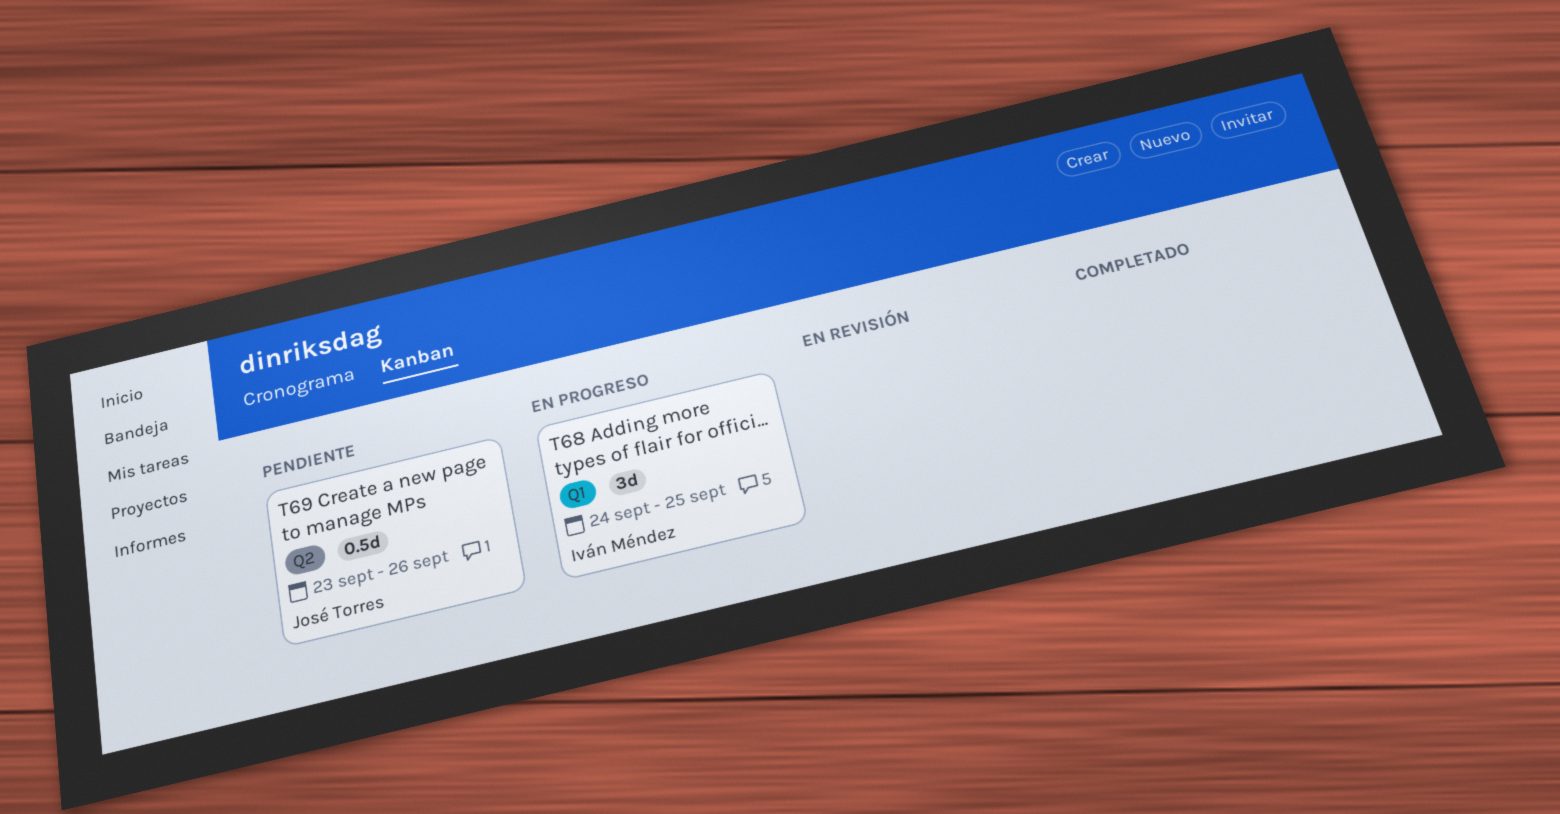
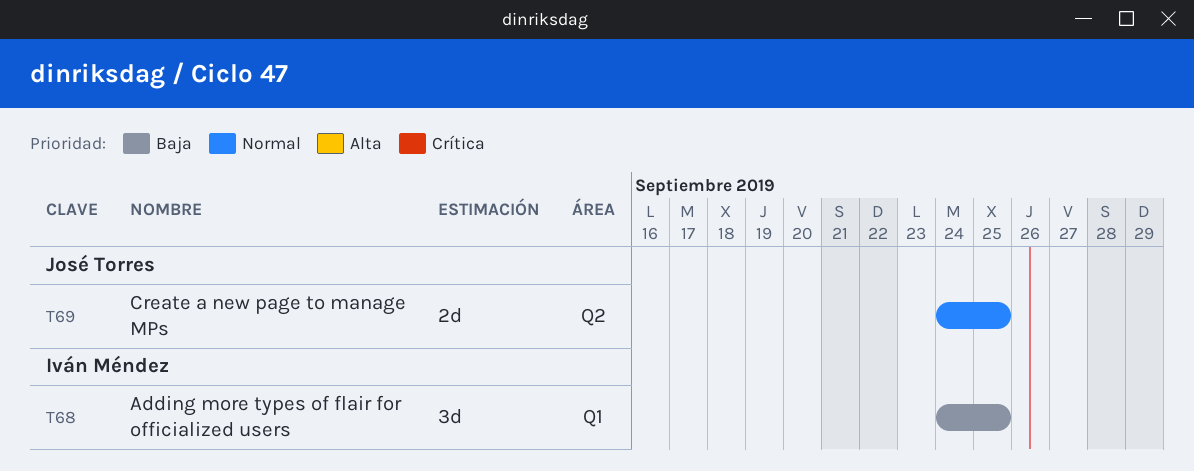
T69, estimate: 0.5d -> 2d
T69, start: Sep 23 -> Sep 24
T69, due: Sep 26 -> Sep 25

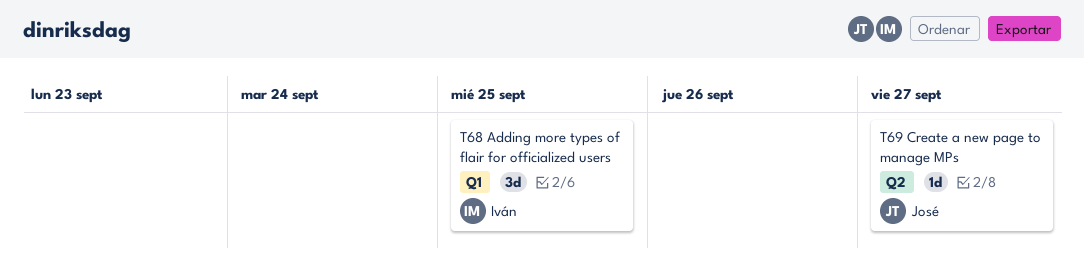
T69, estimate: 2d -> 1d
T69, due: Sep 25 -> Sep 27

